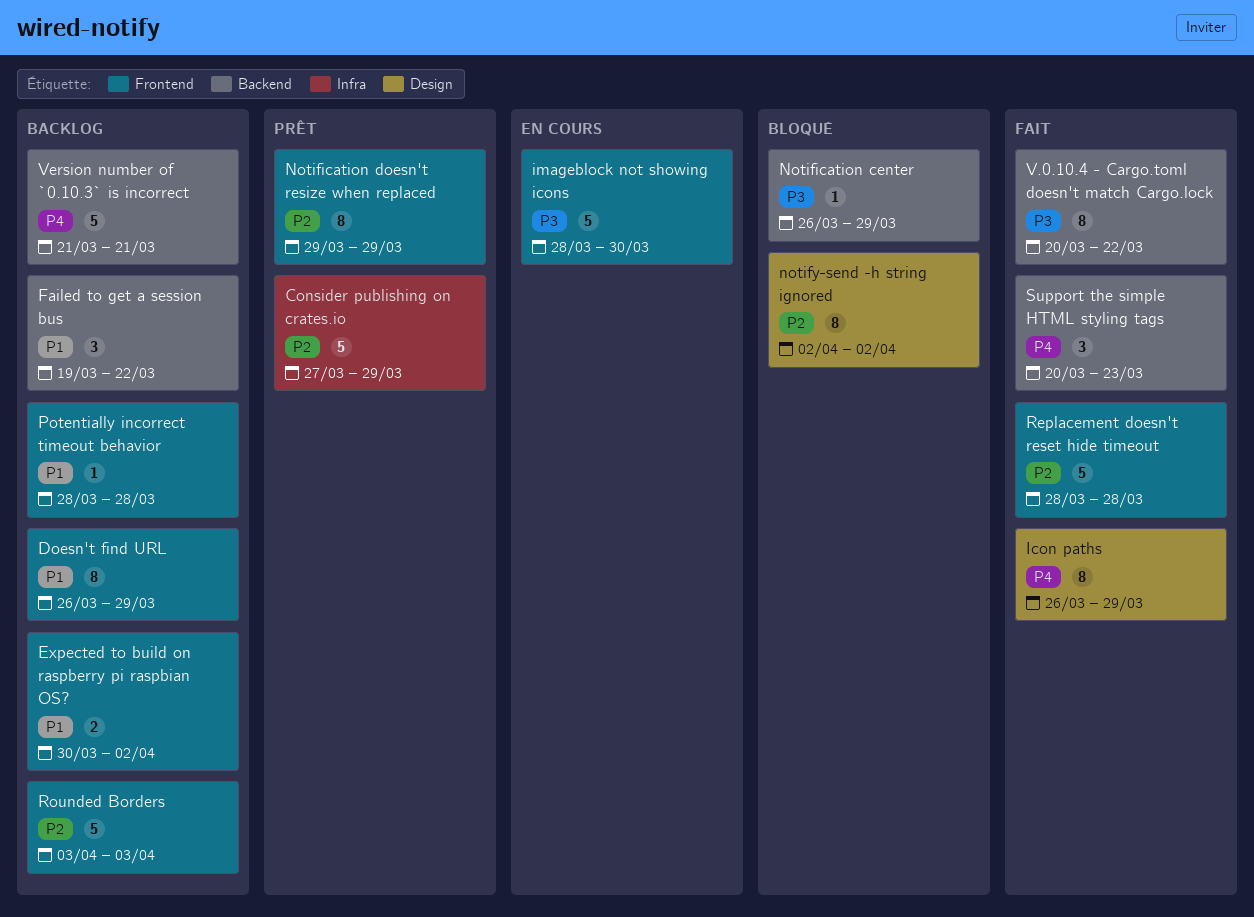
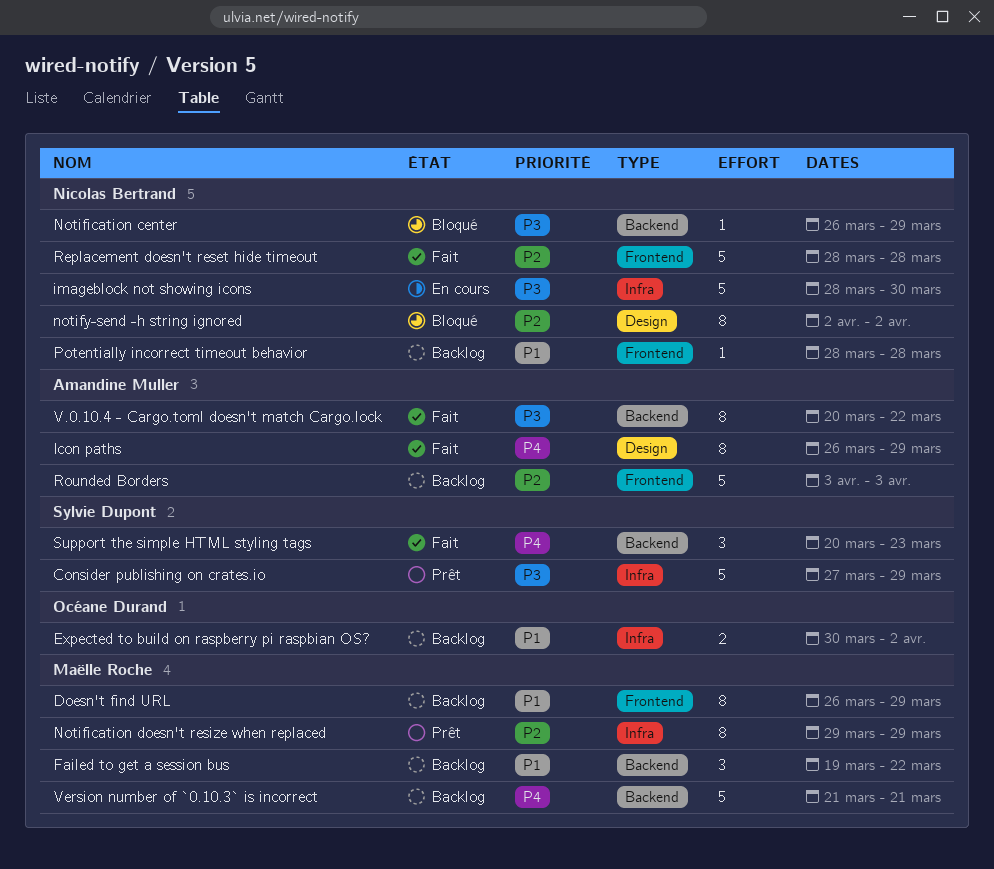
Consider publishing on crates.io, priority: P2 -> P3
Expected to build on raspberry pi raspbian OS?, label: Frontend -> Infra
imageblock not showing icons, label: Frontend -> Infra
Notification doesn't resize when replaced, label: Frontend -> Infra

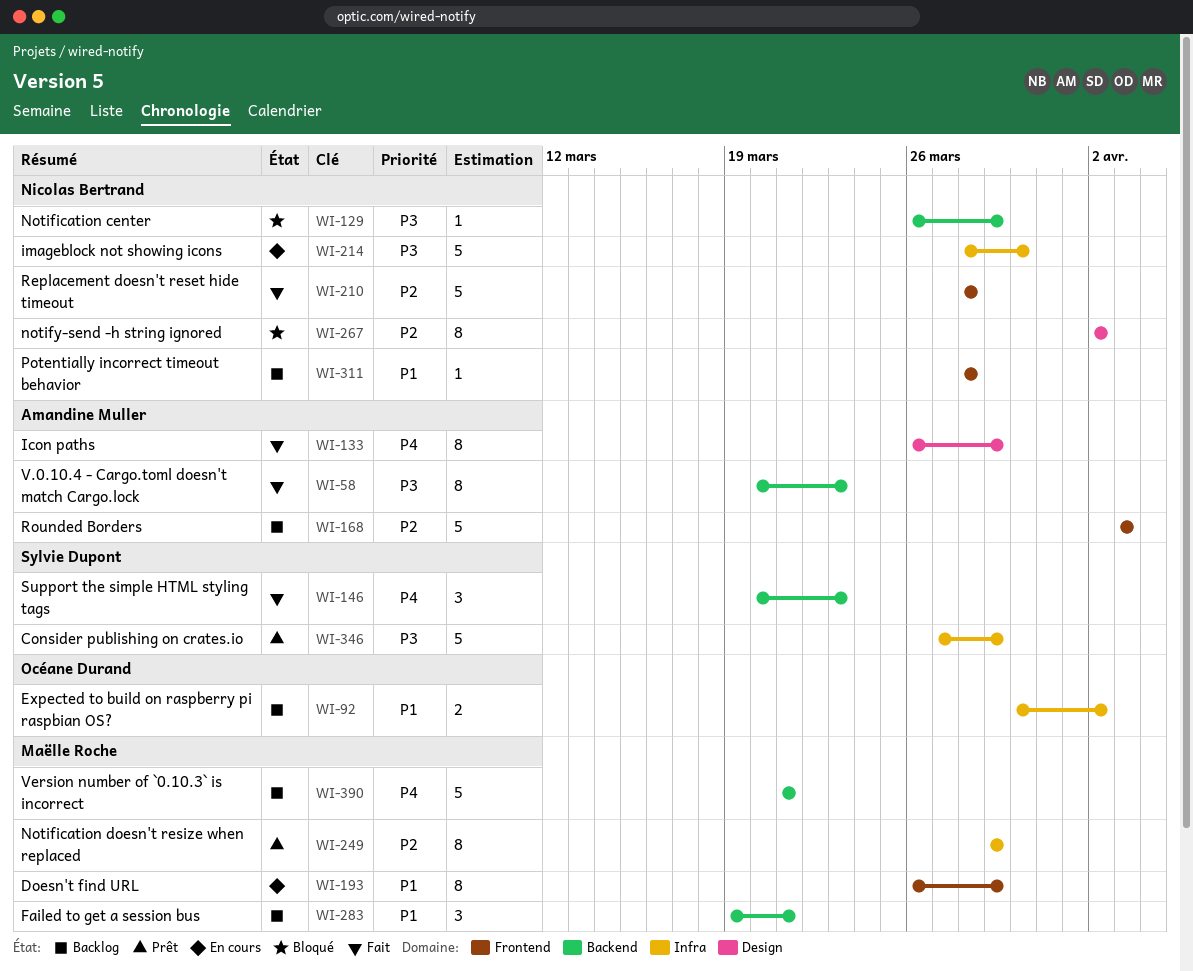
Doesn't find URL, status: Backlog -> En cours
Failed to get a session bus, due: Mar 22 -> Mar 21
V.0.10.4 - Cargo.toml doesn't match Cargo.lock, due: Mar 22 -> Mar 23

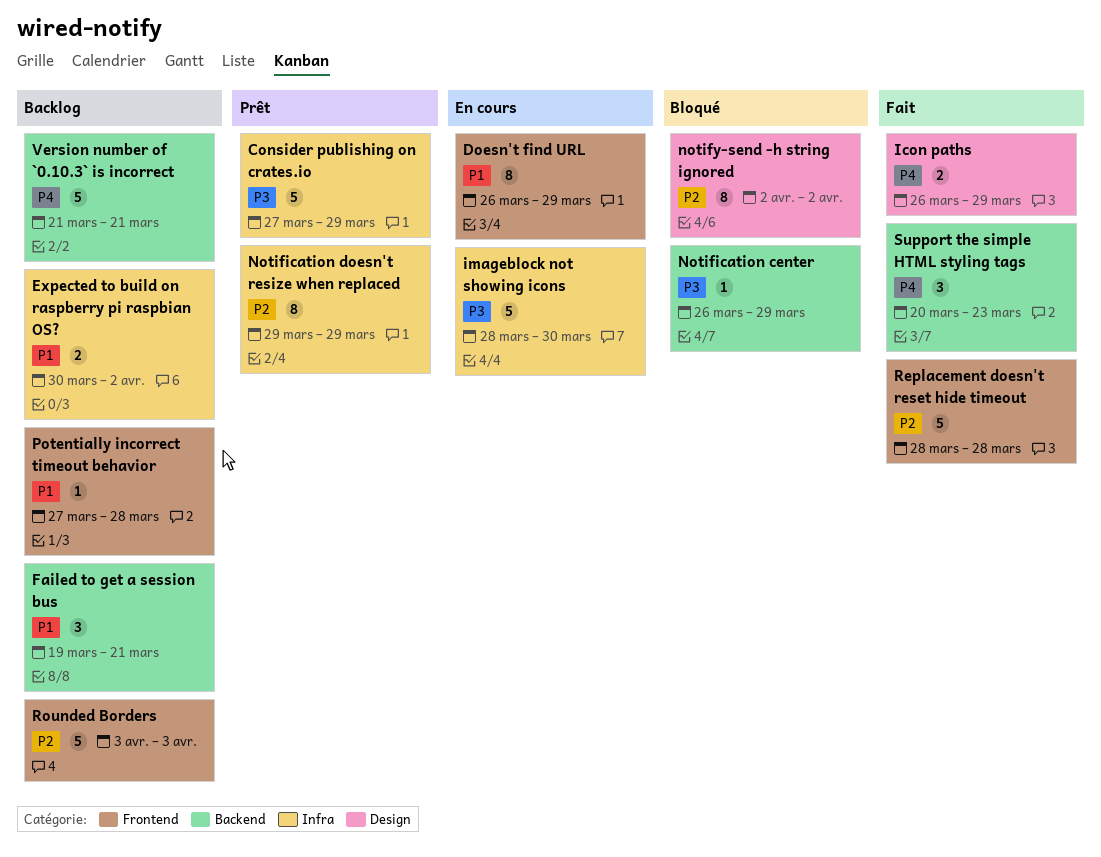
Icon paths, estimate: 8 -> 2
Potentially incorrect timeout behavior, start: Mar 28 -> Mar 27
V.0.10.4 - Cargo.toml doesn't match Cargo.lock: present -> none

